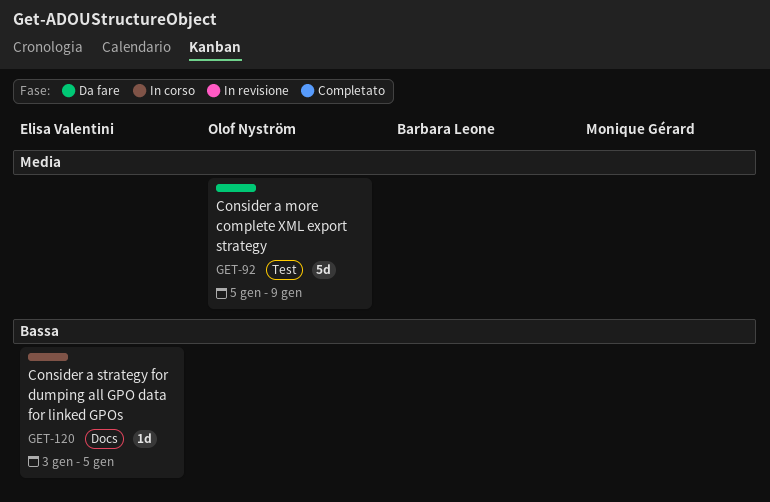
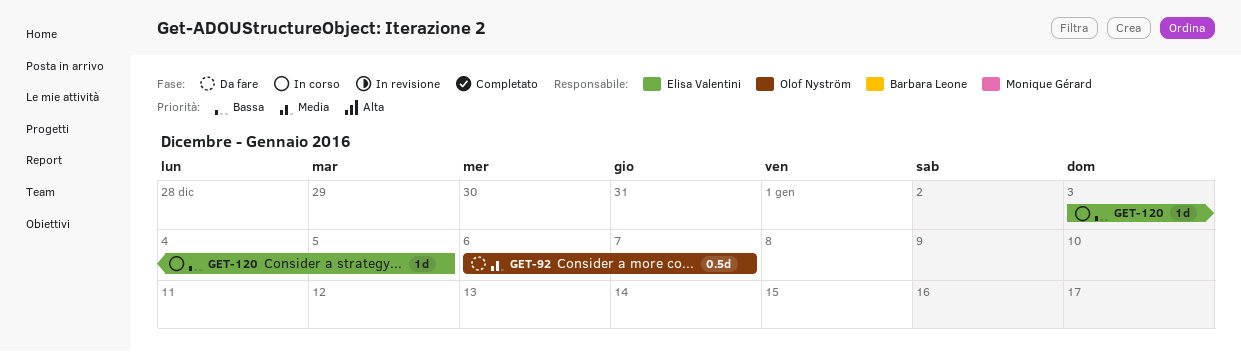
GET-92, estimate: 5d -> 0.5d
GET-92, start: Jan 5 -> Jan 6
GET-92, due: Jan 9 -> Jan 7

